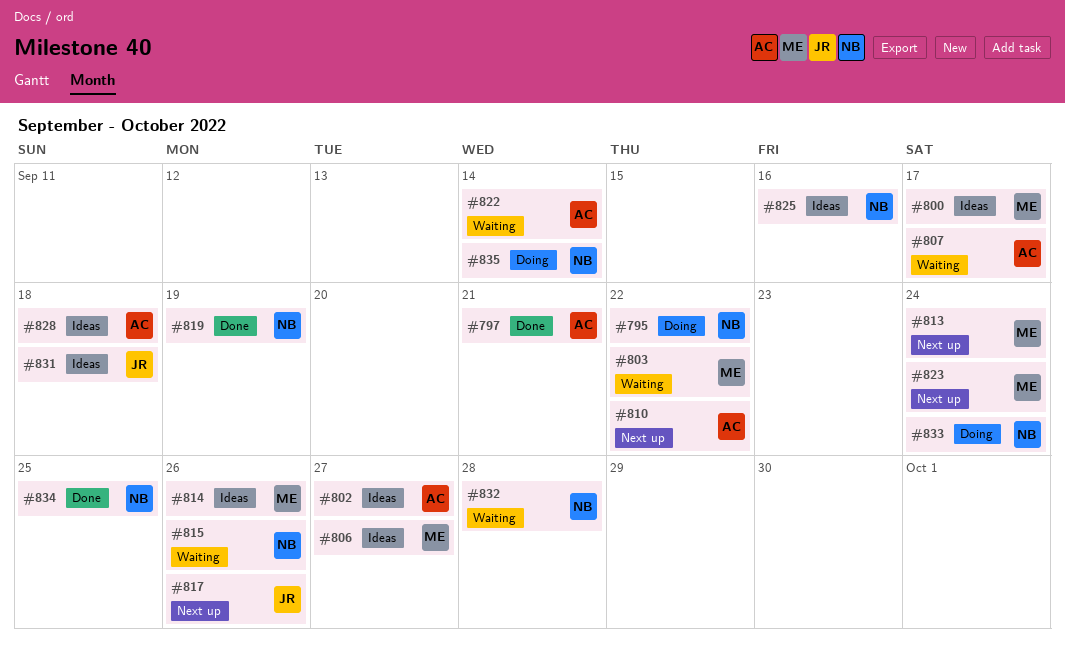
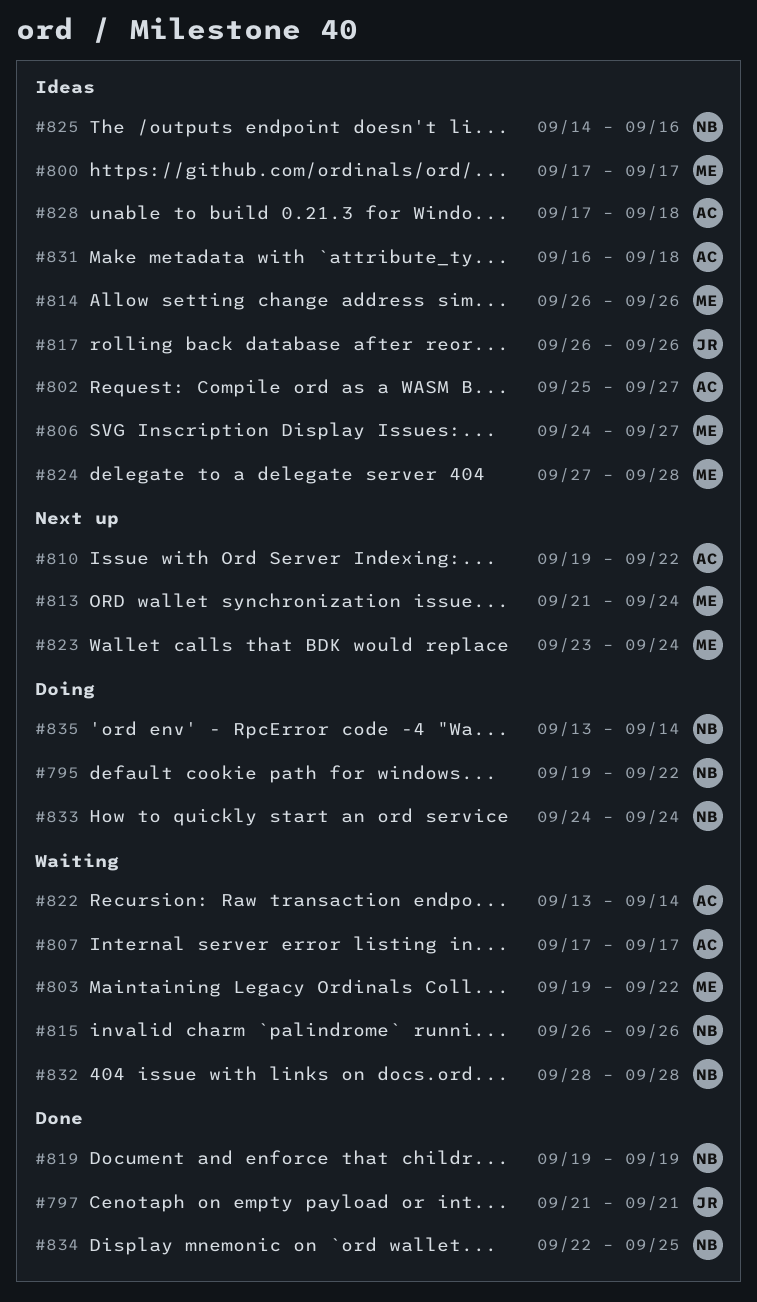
#797, owner: AC -> JR
#817, status: Next up -> Ideas
#824: none -> present
#831, owner: JR -> AC

